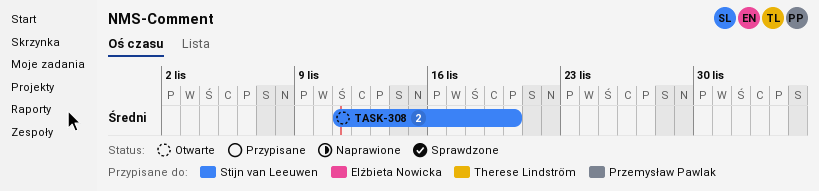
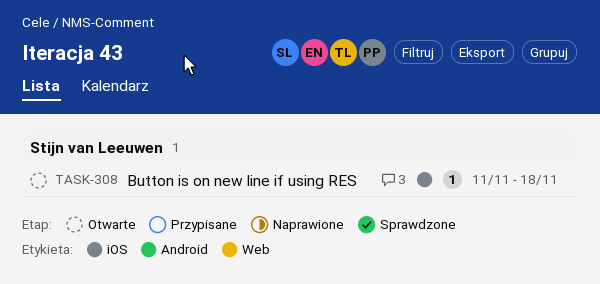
TASK-308, estimate: 2 -> 1
TASK-308, due: Nov 20 -> Nov 18

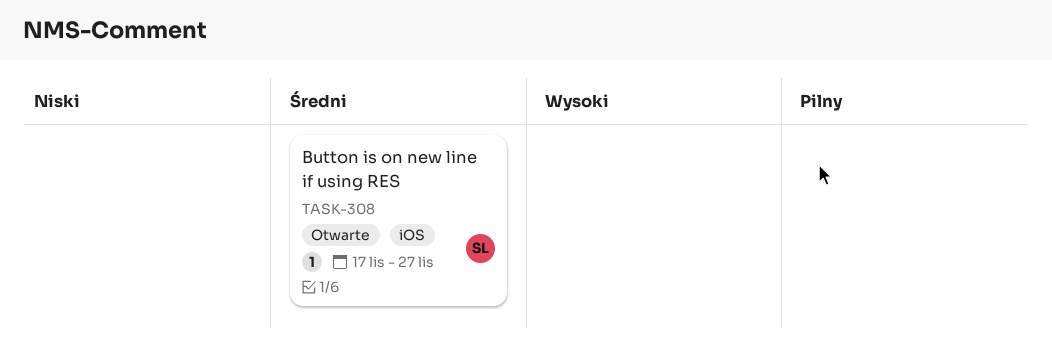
TASK-308, start: Nov 11 -> Nov 17
TASK-308, due: Nov 18 -> Nov 27

